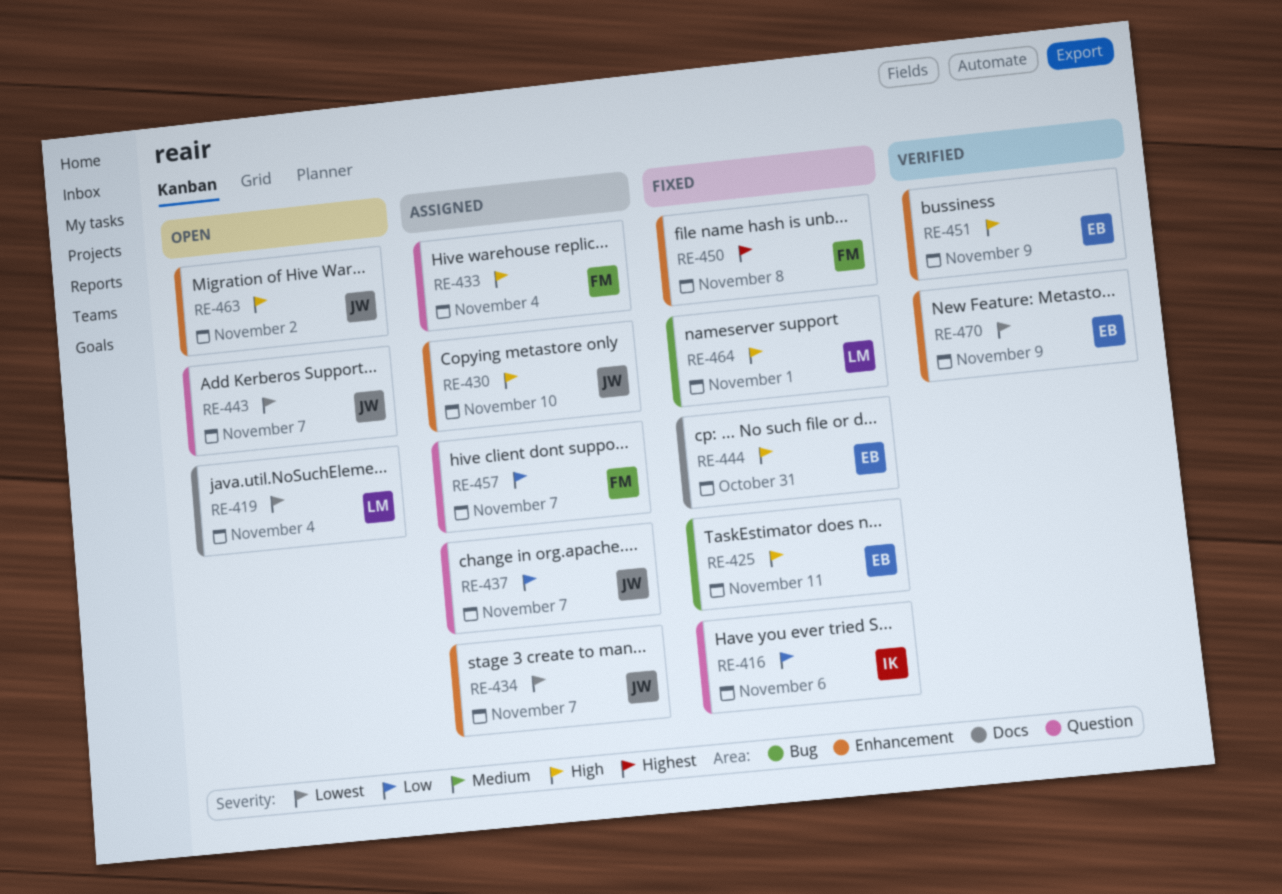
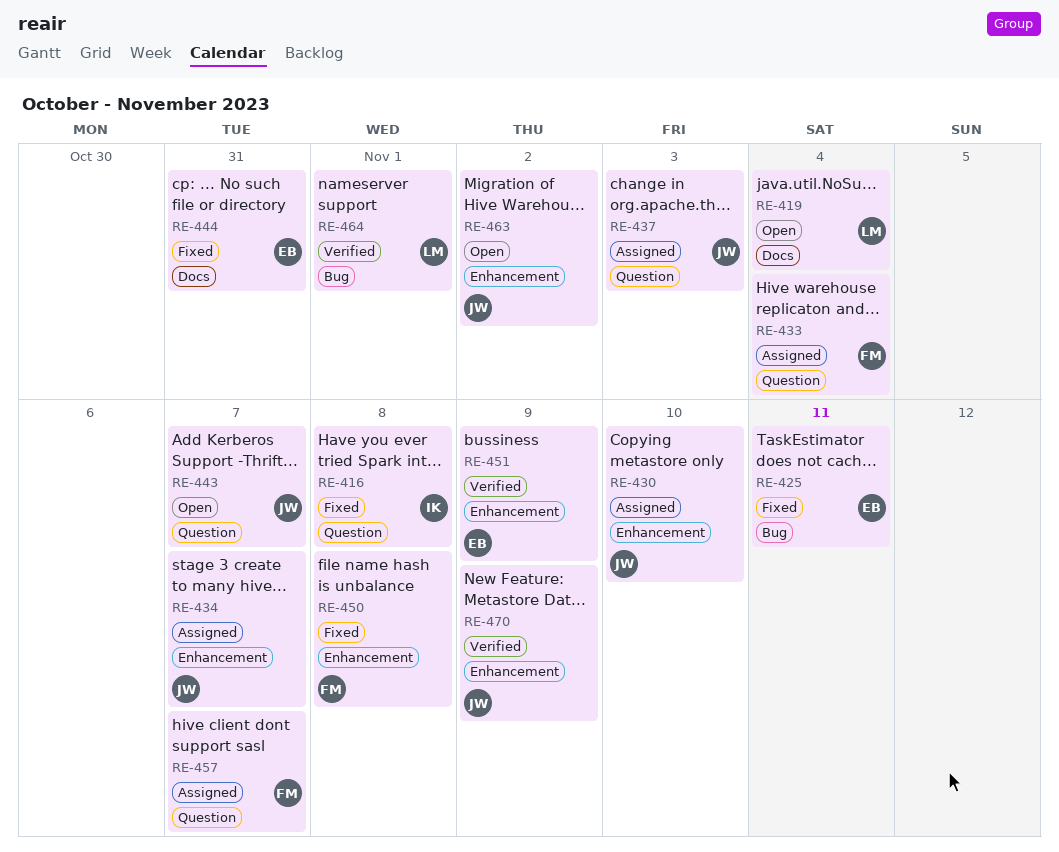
RE-416, due: Nov 6 -> Nov 8
RE-437, due: Nov 7 -> Nov 3
RE-464, status: Fixed -> Verified
RE-470, owner: EB -> JW

